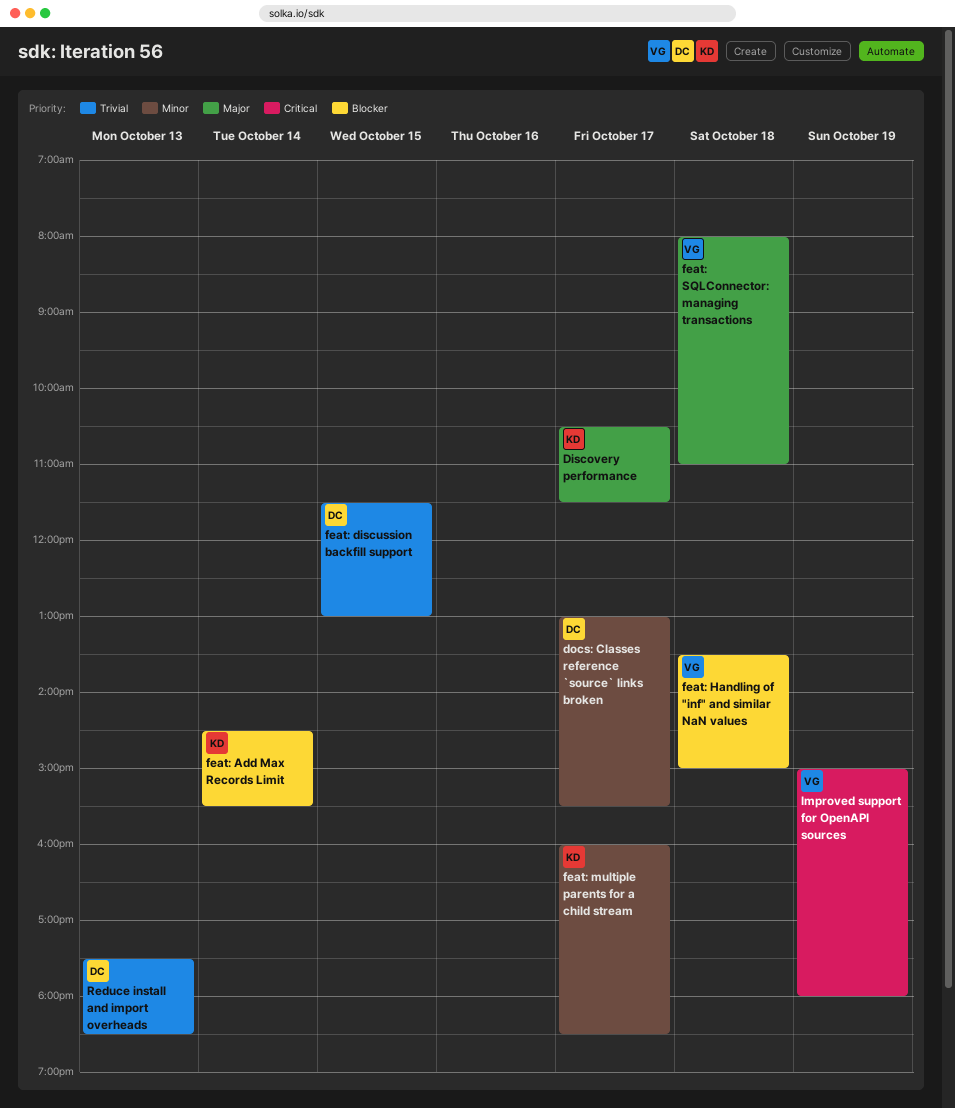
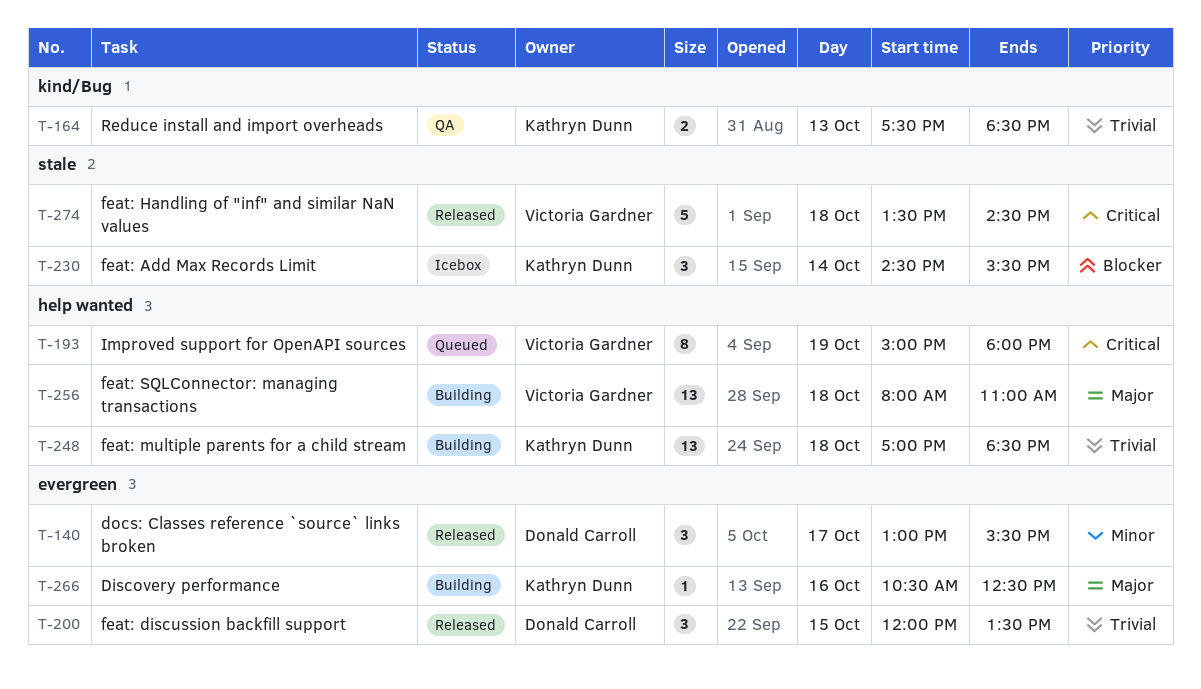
Discovery performance, day: Oct 17 -> Oct 16
Discovery performance, ends: 11:30 -> 12:30
feat: discussion backfill support, begins: 11:30 -> 12:00
feat: discussion backfill support, ends: 13:00 -> 13:30
feat: Handling of "inf" and similar NaN values, priority: Blocker -> Critical
feat: Handling of "inf" and similar NaN values, ends: 15:00 -> 14:30
feat: multiple parents for a child stream, priority: Minor -> Trivial
feat: multiple parents for a child stream, day: Oct 17 -> Oct 18
feat: multiple parents for a child stream, begins: 16:00 -> 17:00
Reduce install and import overheads, owner: Donald Carroll -> Kathryn Dunn

